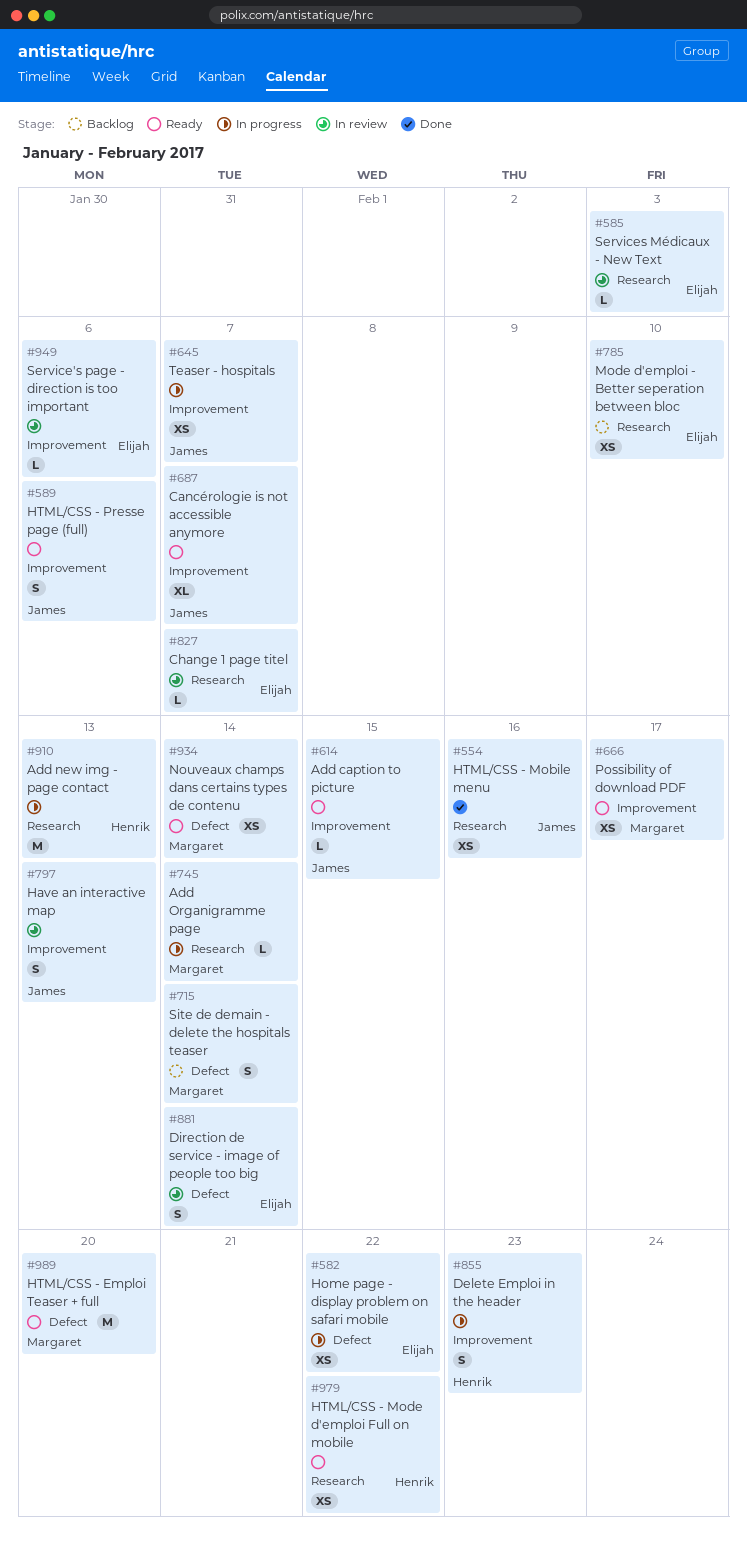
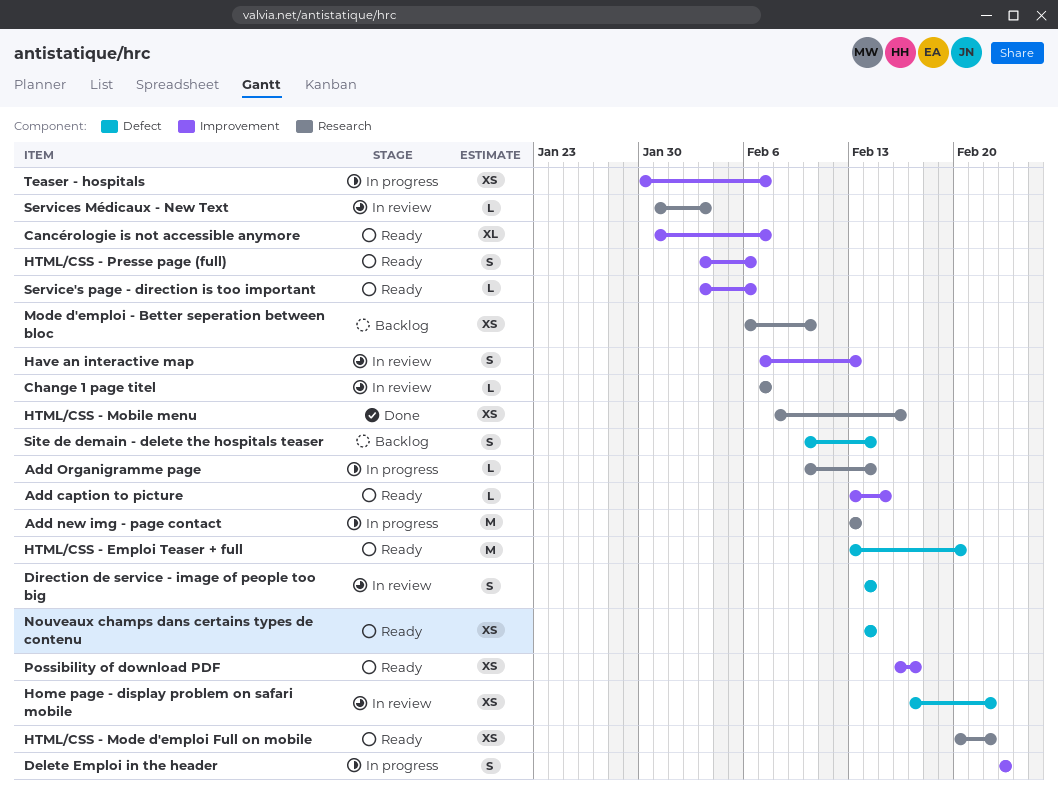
Home page - display problem on safari mobile, status: In progress -> In review
Service's page - direction is too important, status: In review -> Ready

